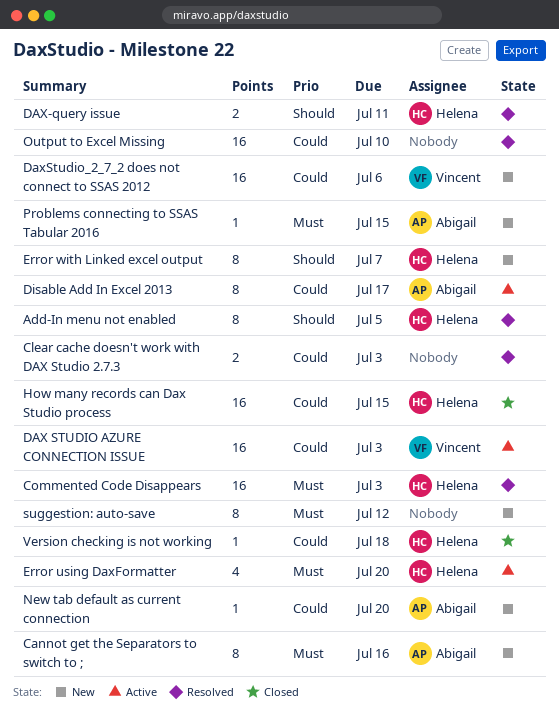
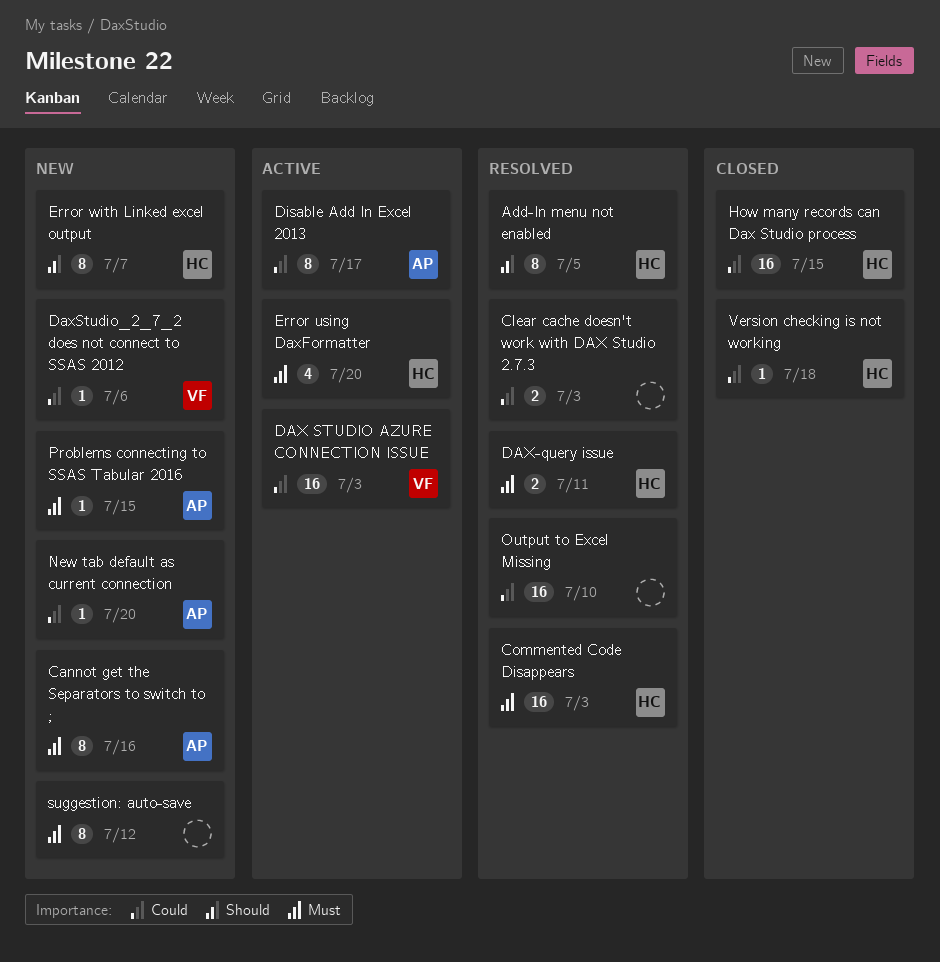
DAX-query issue, priority: Should -> Must
DaxStudio_2_7_2 does not connect to SSAS 2012, estimate: 16 -> 1

